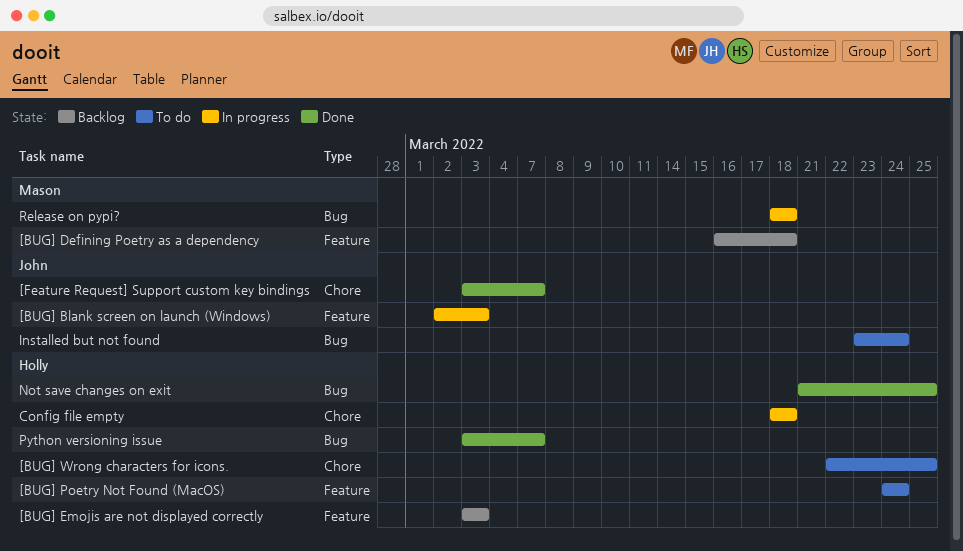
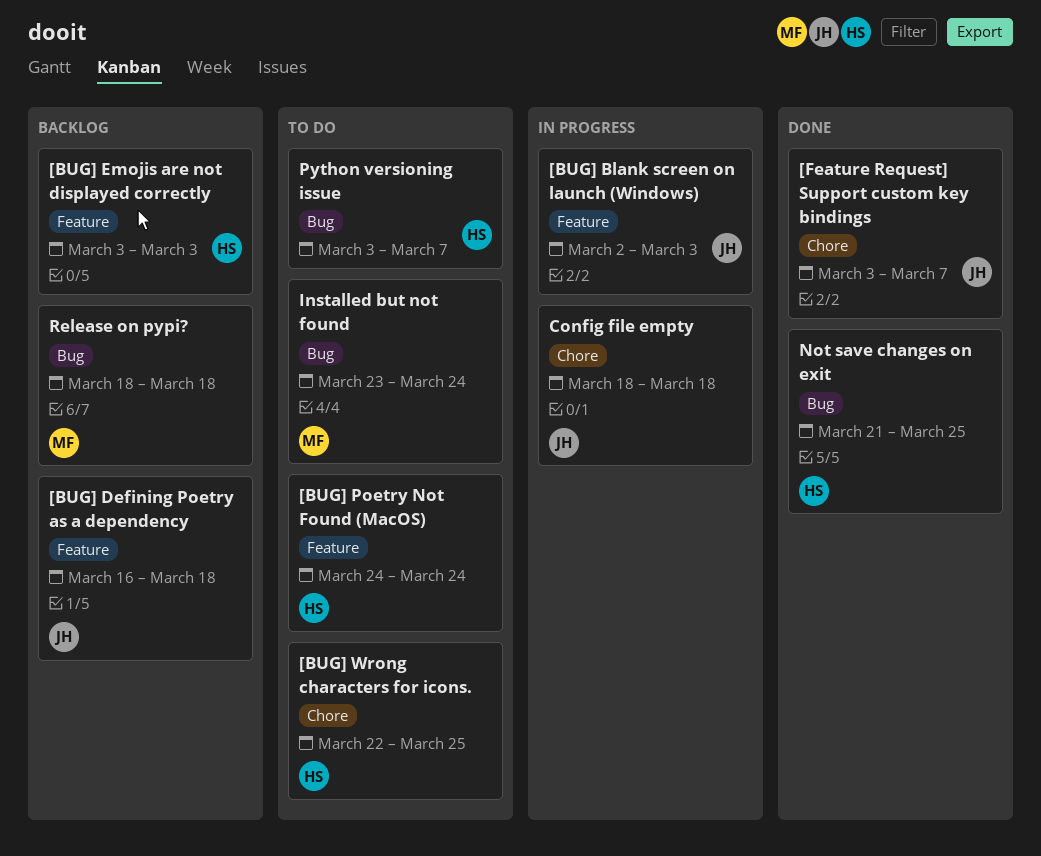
[BUG] Defining Poetry as a dependency, owner: Mason -> John
Config file empty, owner: Holly -> John
Installed but not found, owner: John -> Mason
Python versioning issue, status: Done -> To do
Release on pypi?, status: In progress -> Backlog

